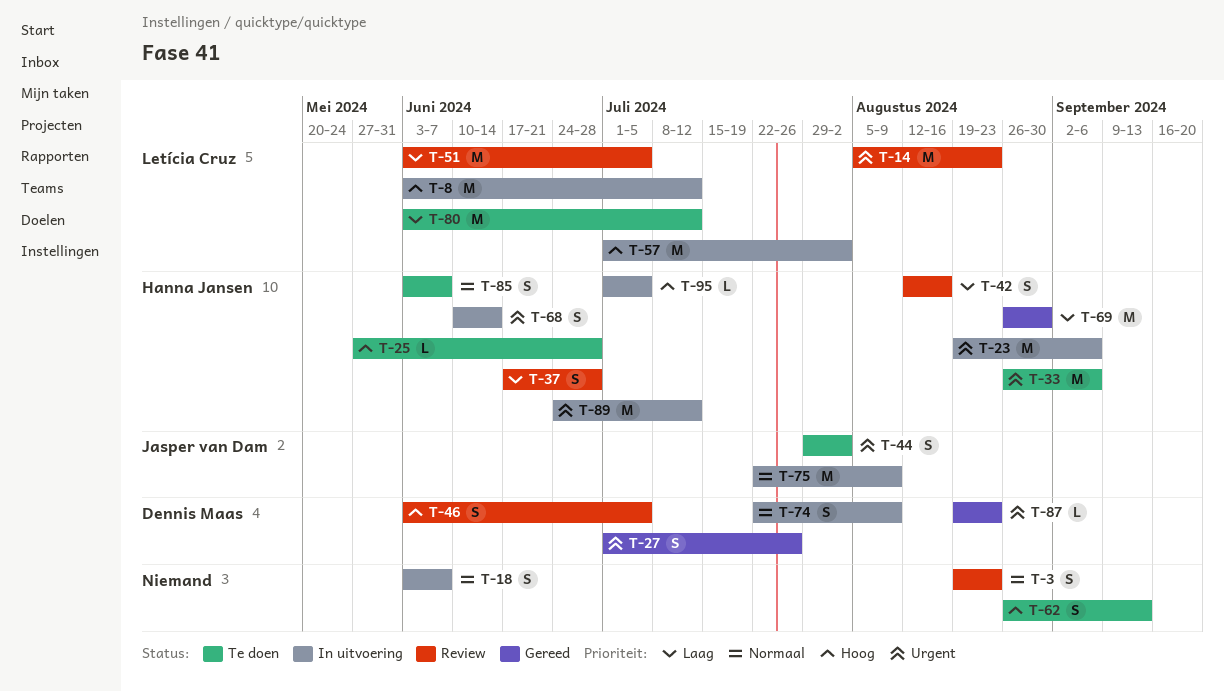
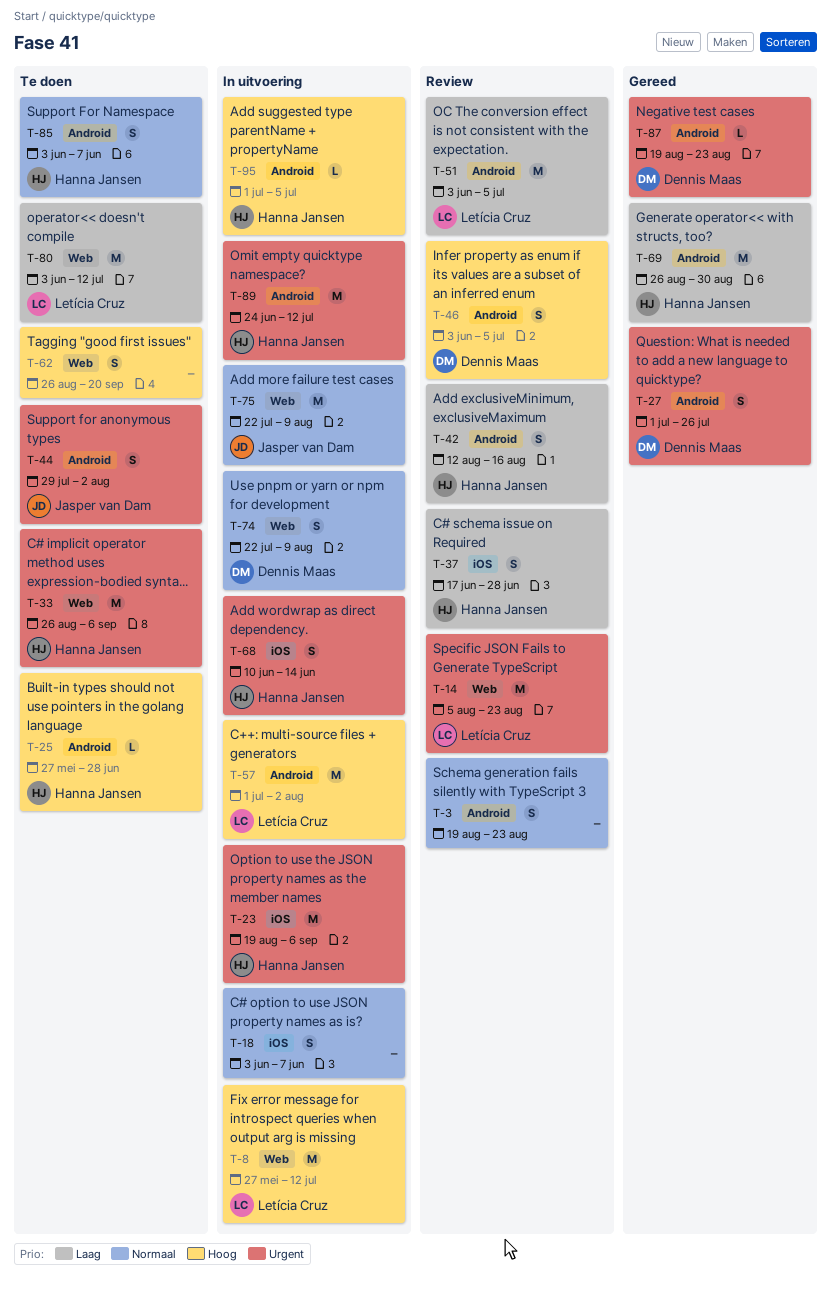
T-8, start: Jun 3 -> May 27
T-62, due: Sep 13 -> Sep 20

